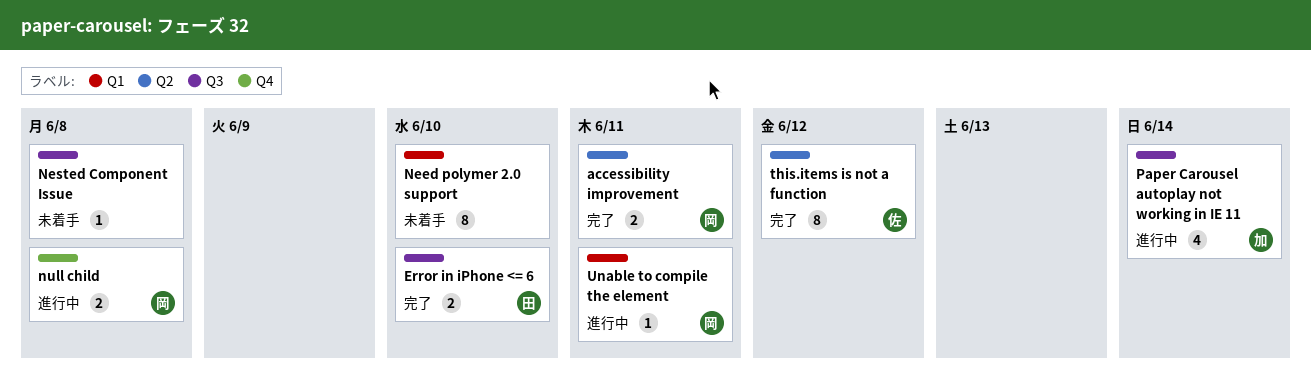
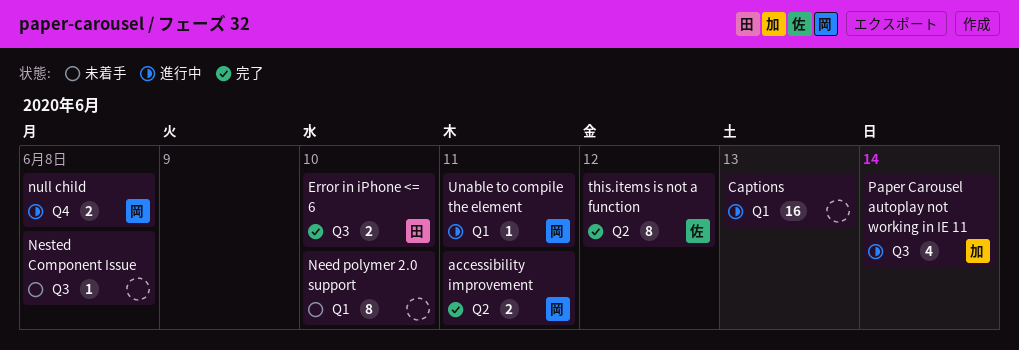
Captions: none -> present

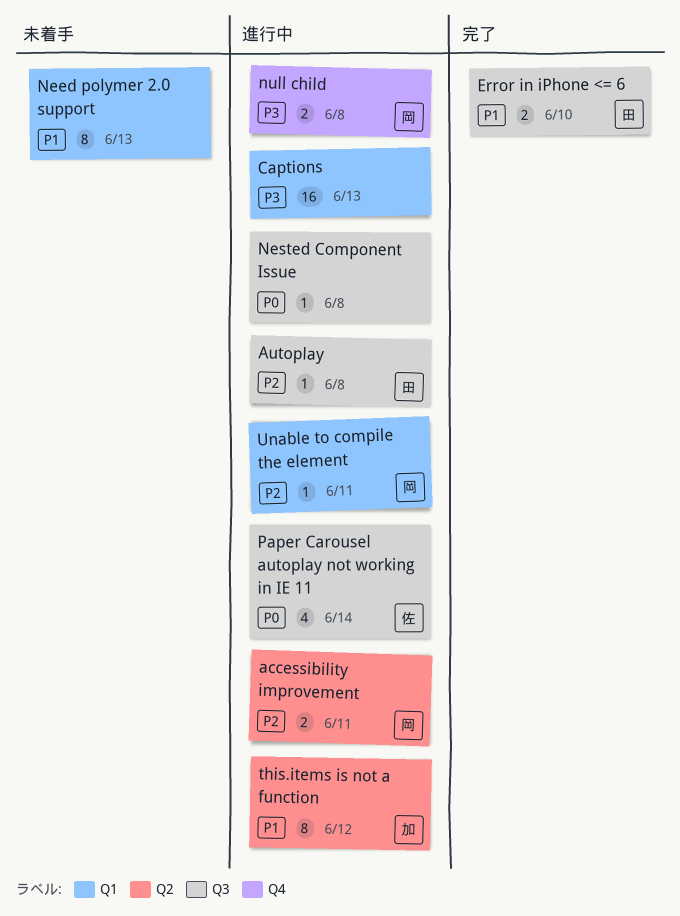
accessibility improvement, status: 完了 -> 進行中
Autoplay: none -> present
Need polymer 2.0 support, due: Jun 10 -> Jun 13
Nested Component Issue, status: 未着手 -> 進行中
Paper Carousel autoplay not working in IE 11, owner: 加 -> 佐
this.items is not a function, status: 完了 -> 進行中
this.items is not a function, owner: 佐 -> 加

